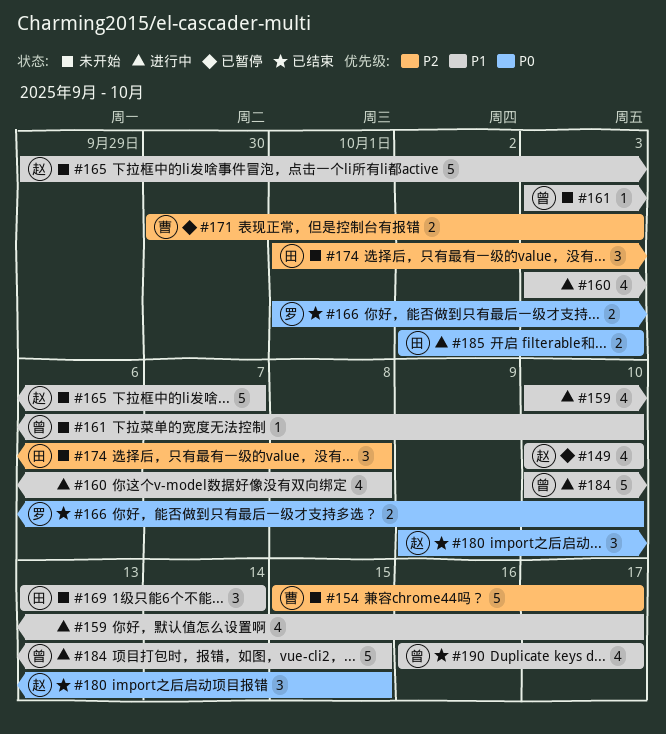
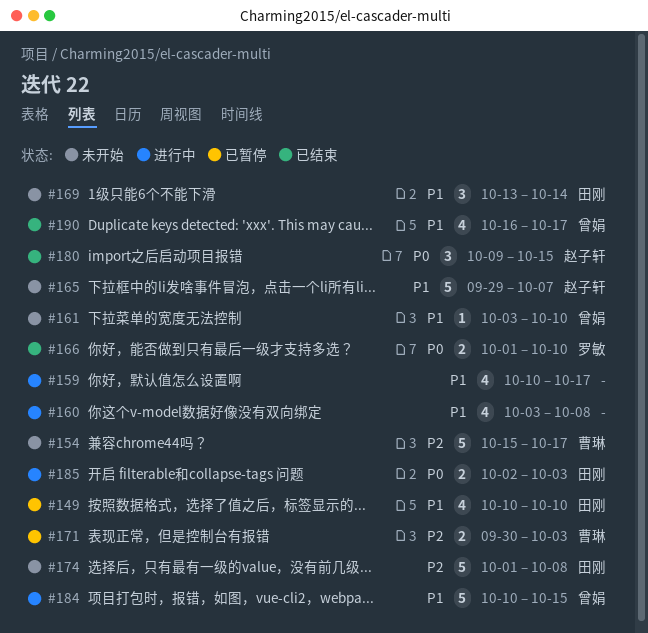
#149, owner: 赵子轩 -> 田刚
#174, estimate: 3 -> 5

